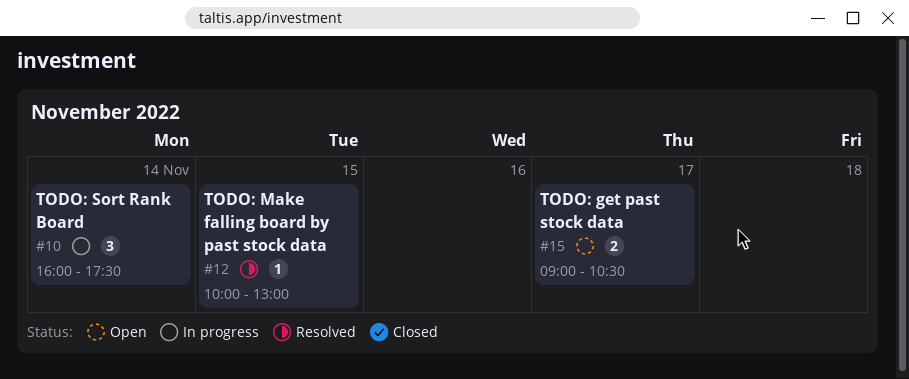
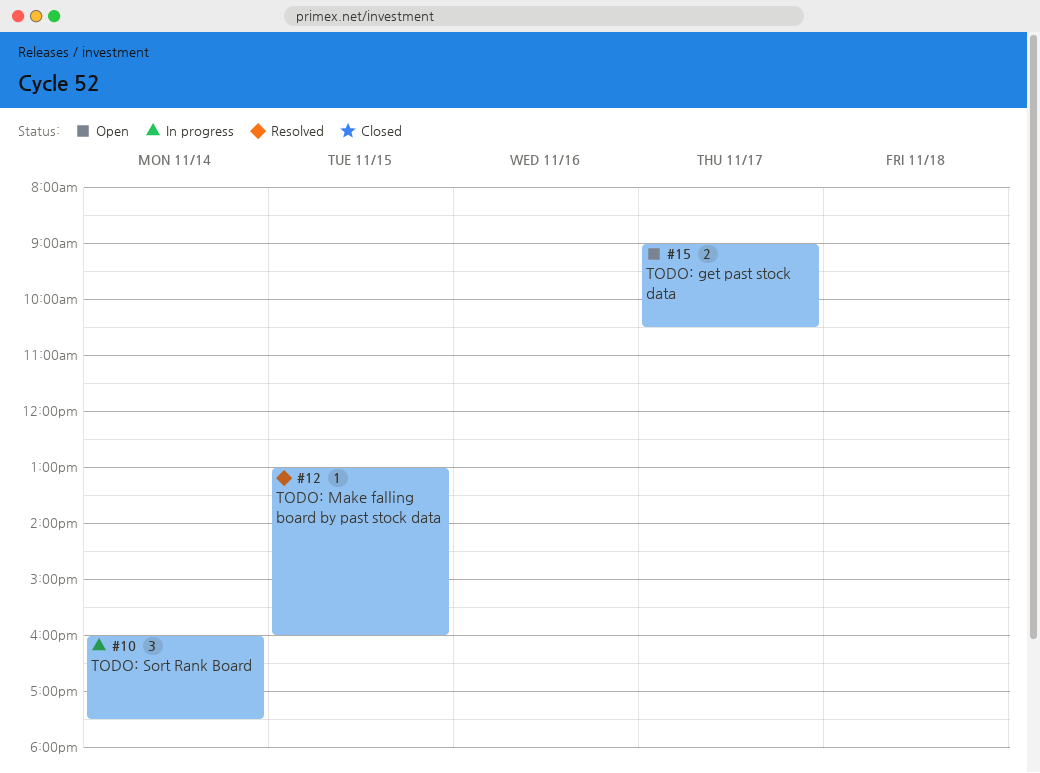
#12, begins: 10:00 -> 13:00
#12, ends: 13:00 -> 16:00

